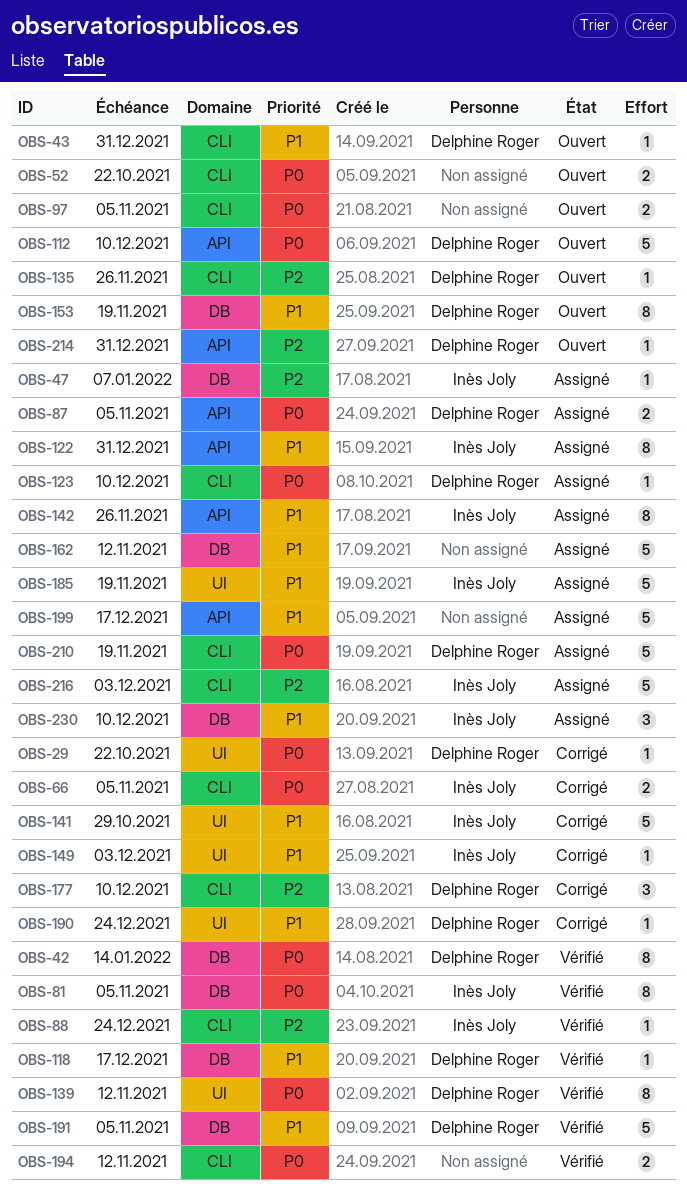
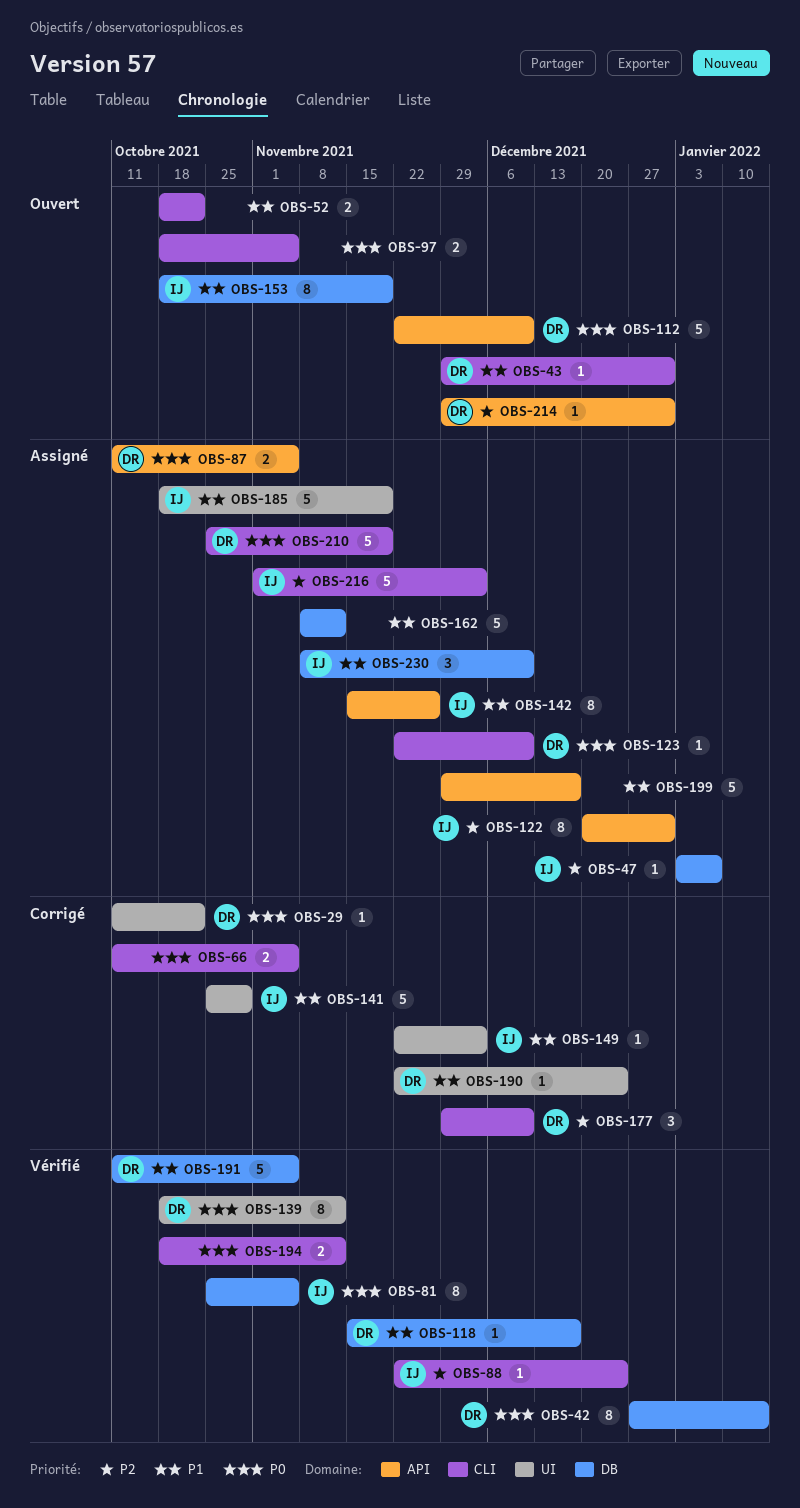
OBS-52, priority: P0 -> P1
OBS-66, owner: Inès Joly -> none
OBS-122, priority: P1 -> P2
OBS-135: present -> none
OBS-153, owner: Delphine Roger -> Inès Joly

